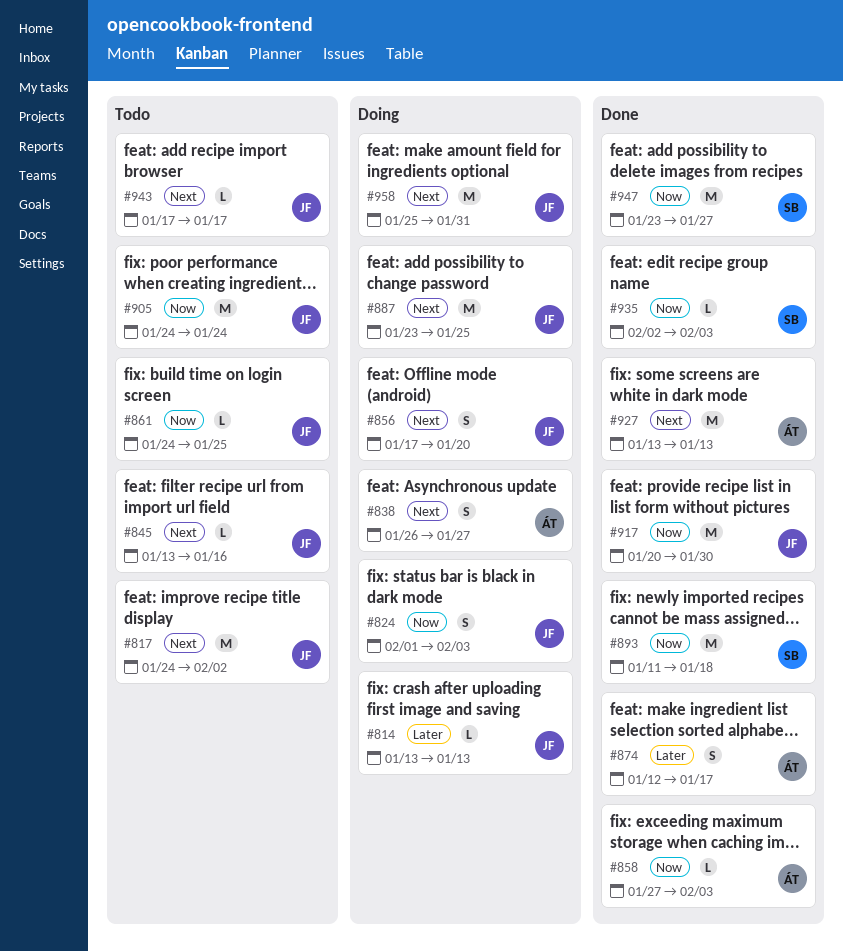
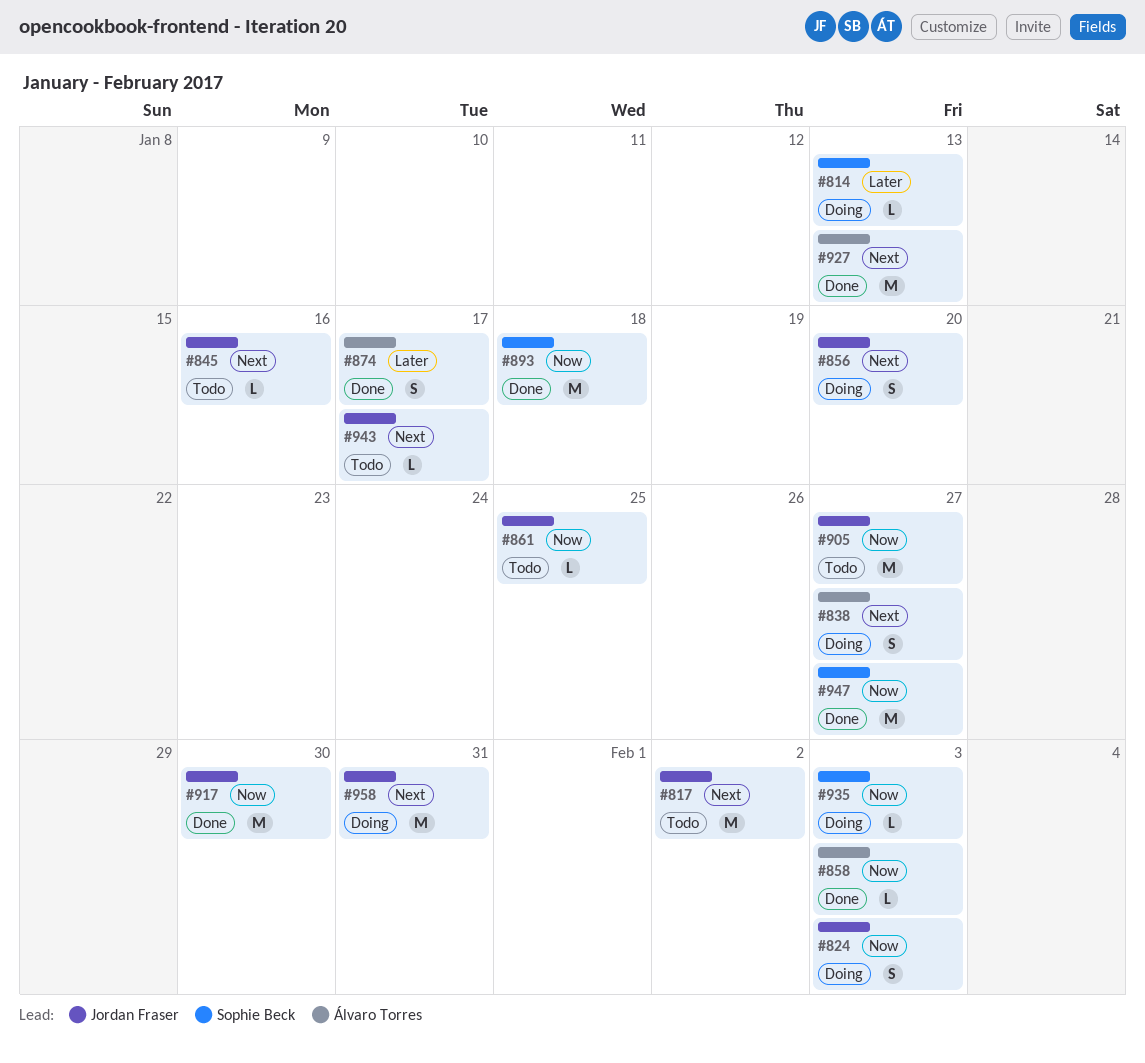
#814, owner: Jordan Fraser -> Sophie Beck
#887: present -> none
#905, due: Jan 24 -> Jan 27
#935, status: Done -> Doing

